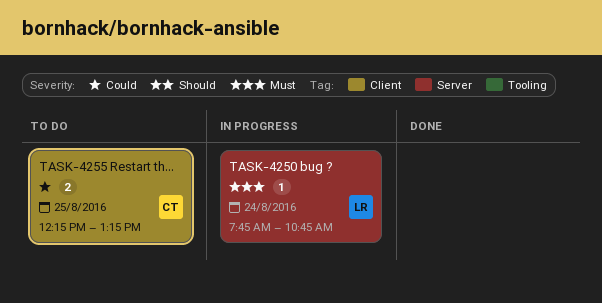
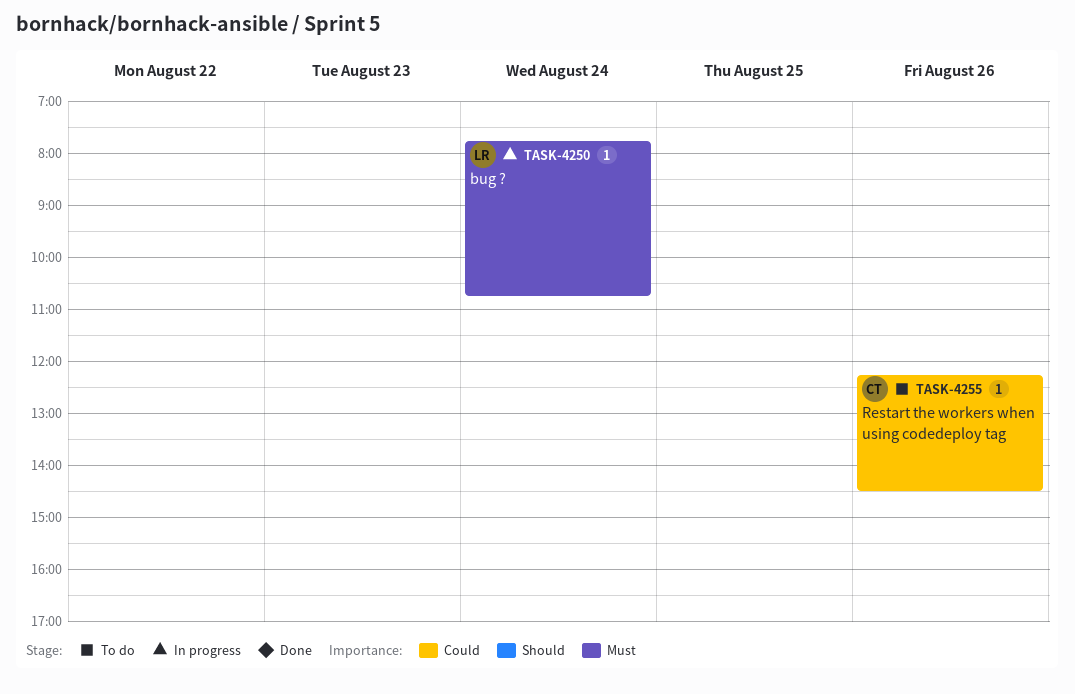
TASK-4255, estimate: 2 -> 1
TASK-4255, day: Aug 25 -> Aug 26
TASK-4255, ends: 13:15 -> 14:30

